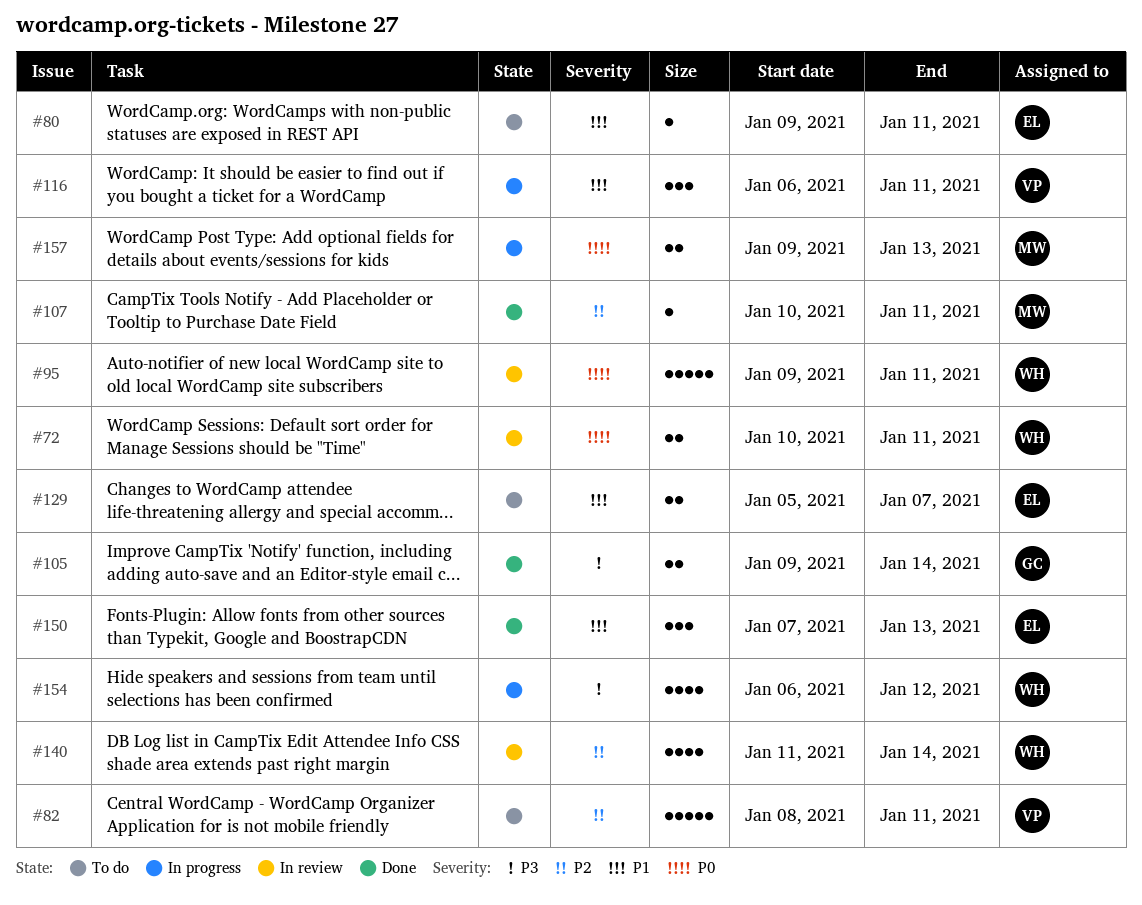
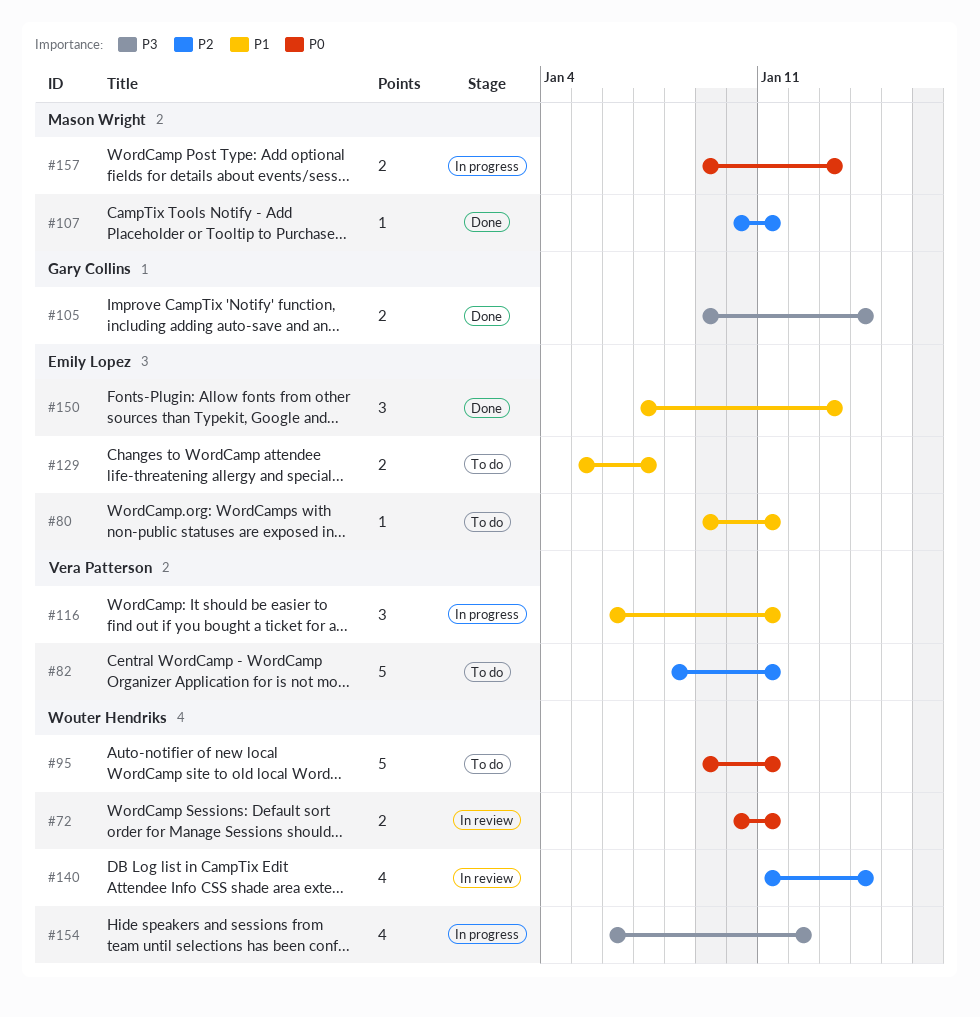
#95, status: In review -> To do

